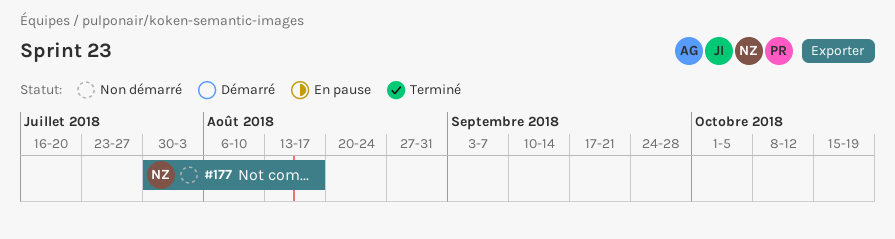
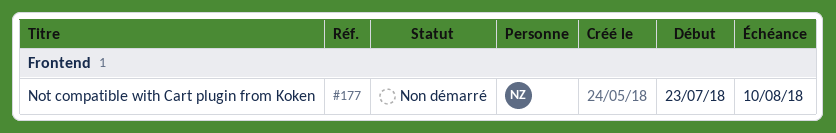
#177, start: Jul 30 -> Jul 23
#177, due: Aug 17 -> Aug 10

